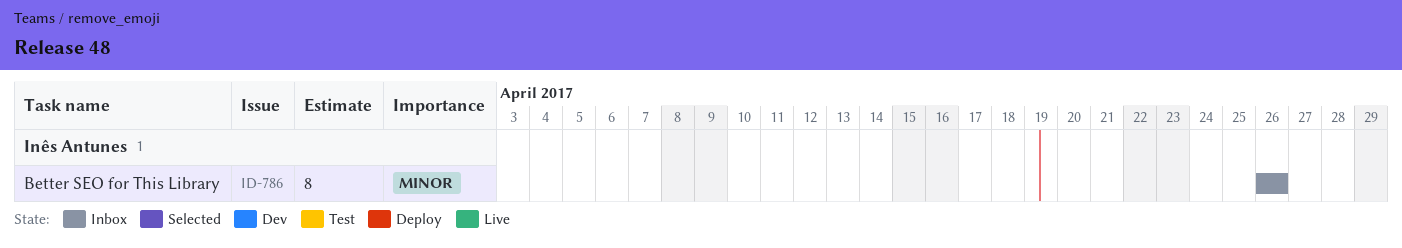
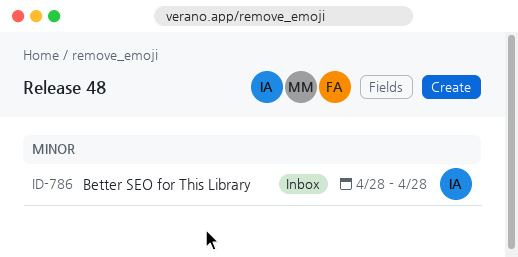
ID-786, start: Apr 26 -> Apr 28
ID-786, due: Apr 26 -> Apr 28

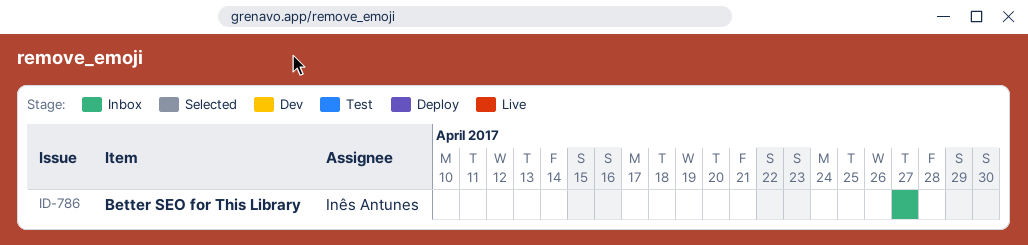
ID-786, start: Apr 28 -> Apr 27
ID-786, due: Apr 28 -> Apr 27

